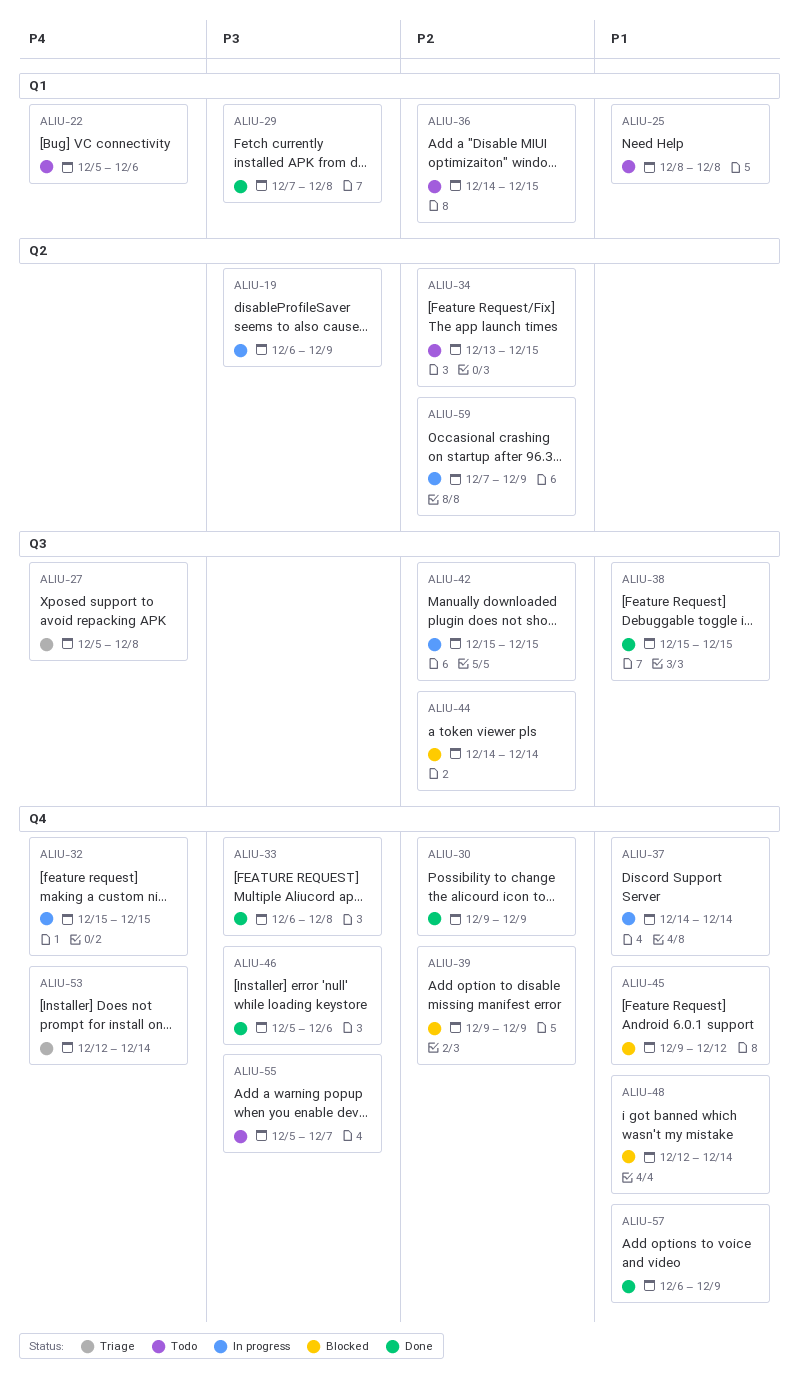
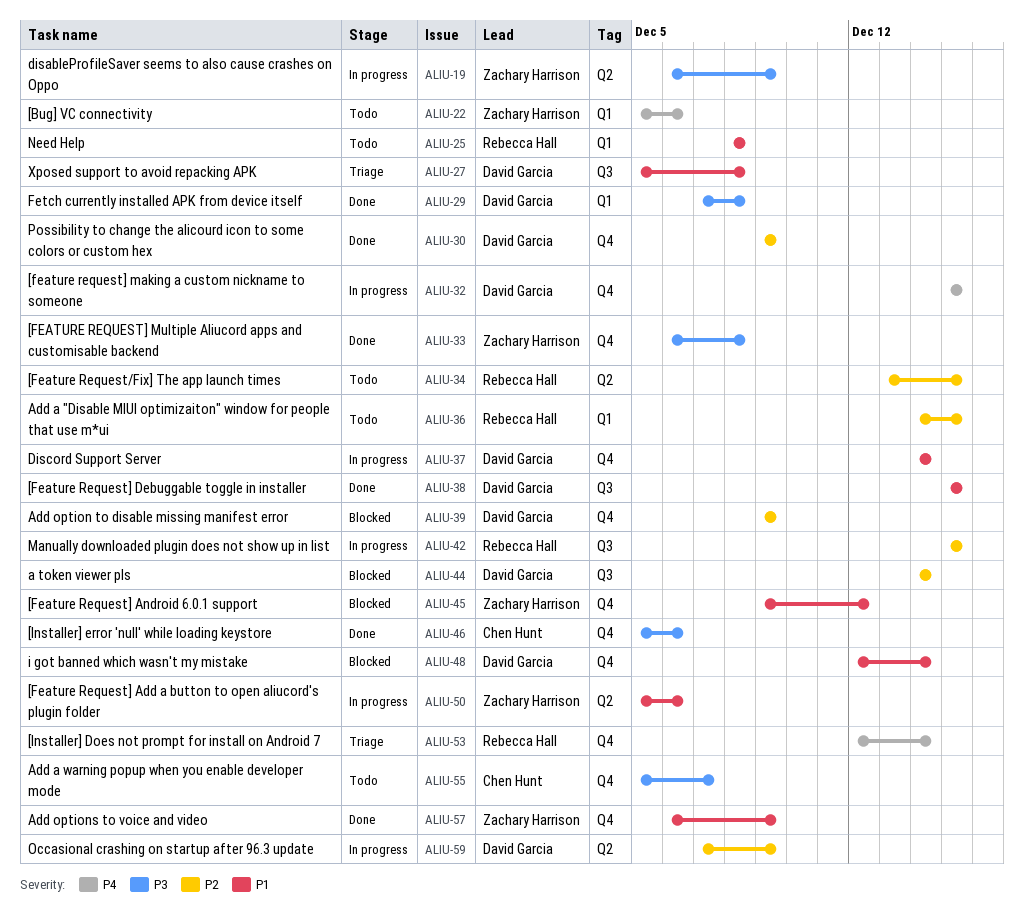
ALIU-27, priority: P4 -> P1
ALIU-50: none -> present

